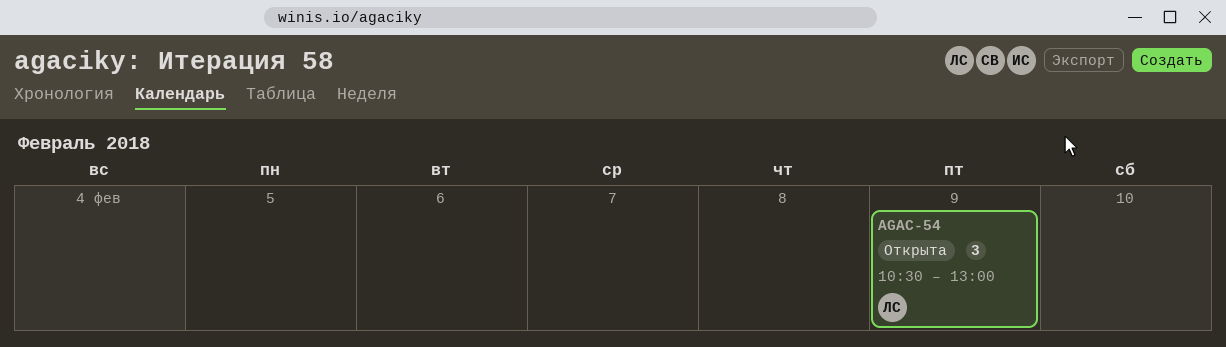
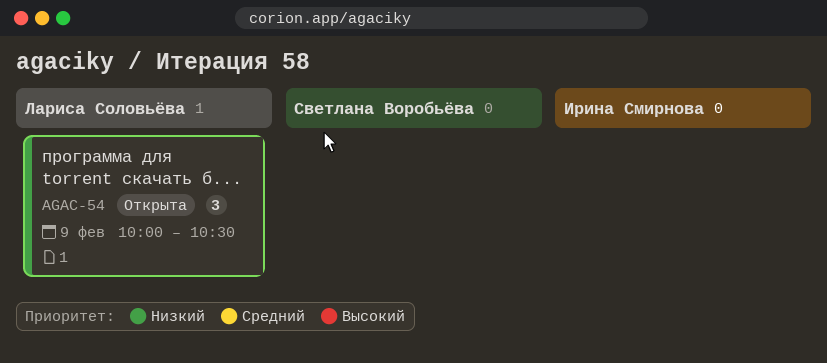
AGAC-54, begins: 10:30 -> 10:00
AGAC-54, ends: 13:00 -> 10:30

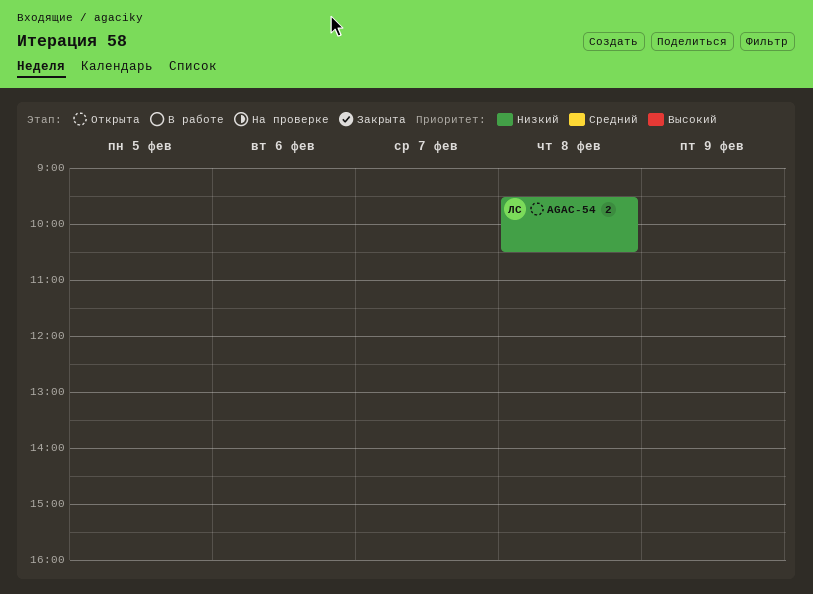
AGAC-54, estimate: 3 -> 2
AGAC-54, day: Feb 9 -> Feb 8
AGAC-54, begins: 10:00 -> 09:30

